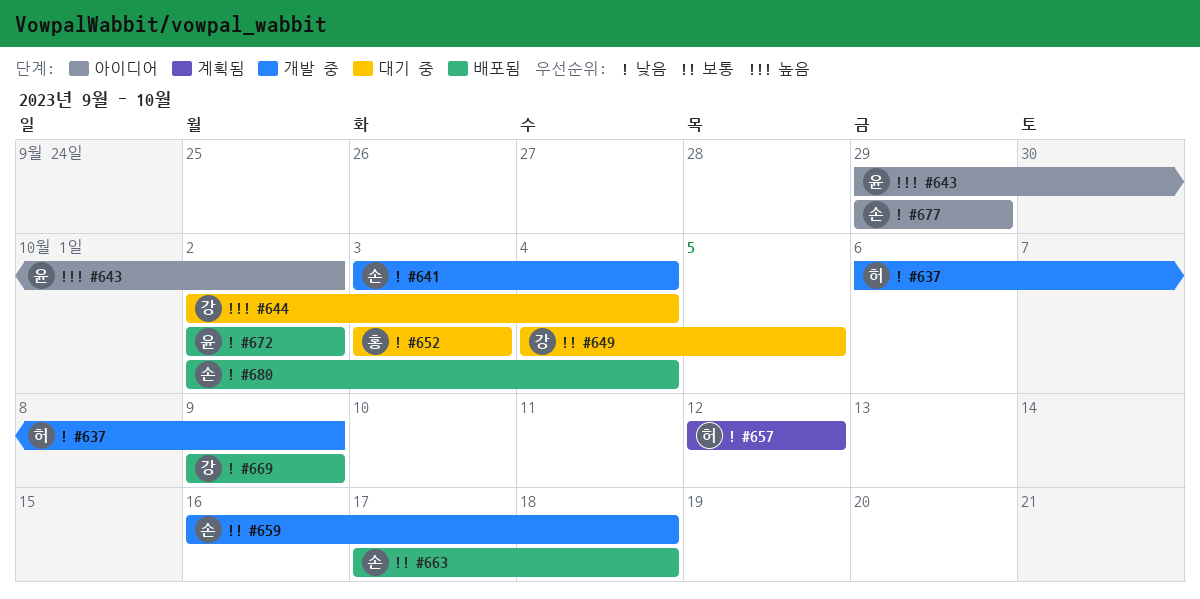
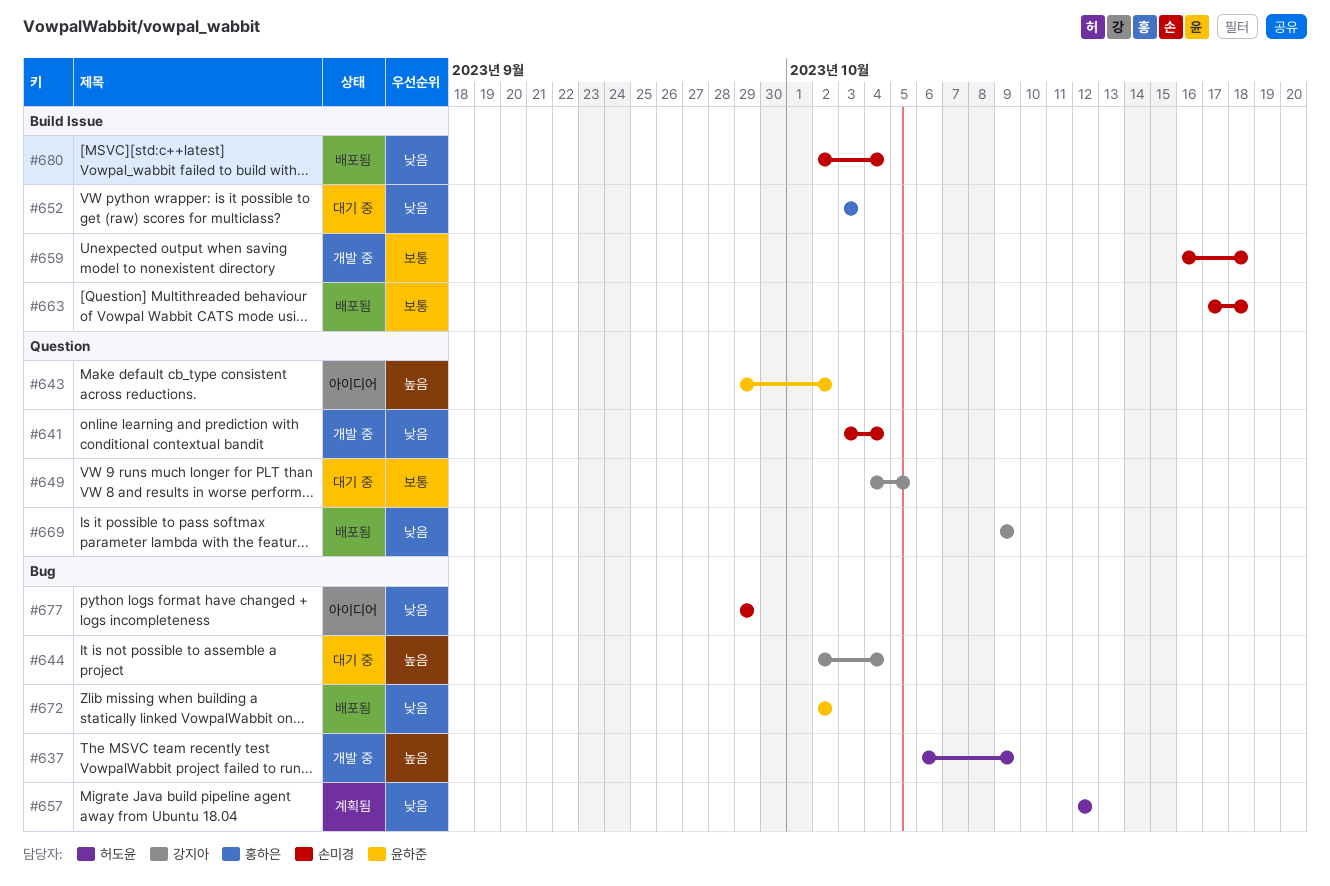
#637, priority: 낮음 -> 높음

